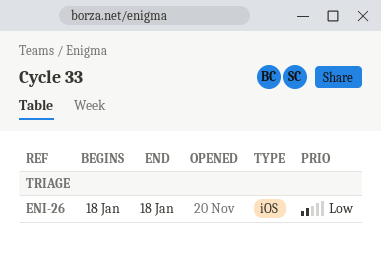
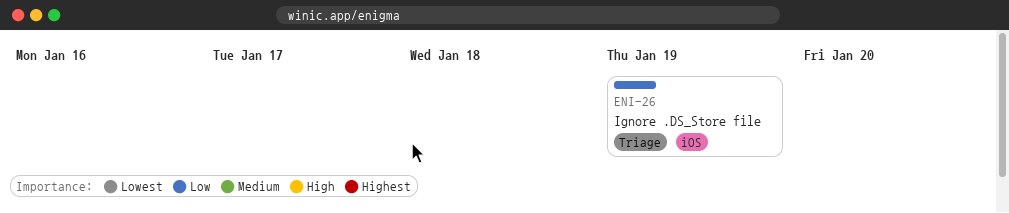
ENI-26, due: Jan 18 -> Jan 19

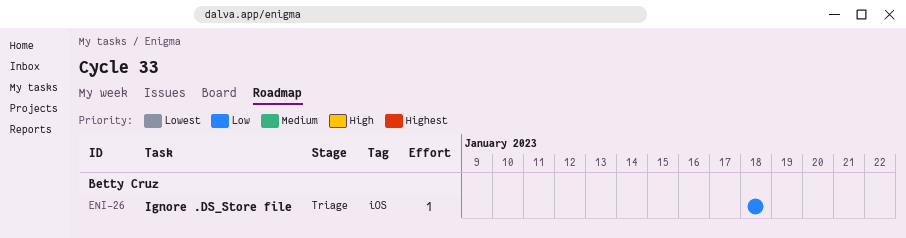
ENI-26, due: Jan 19 -> Jan 18

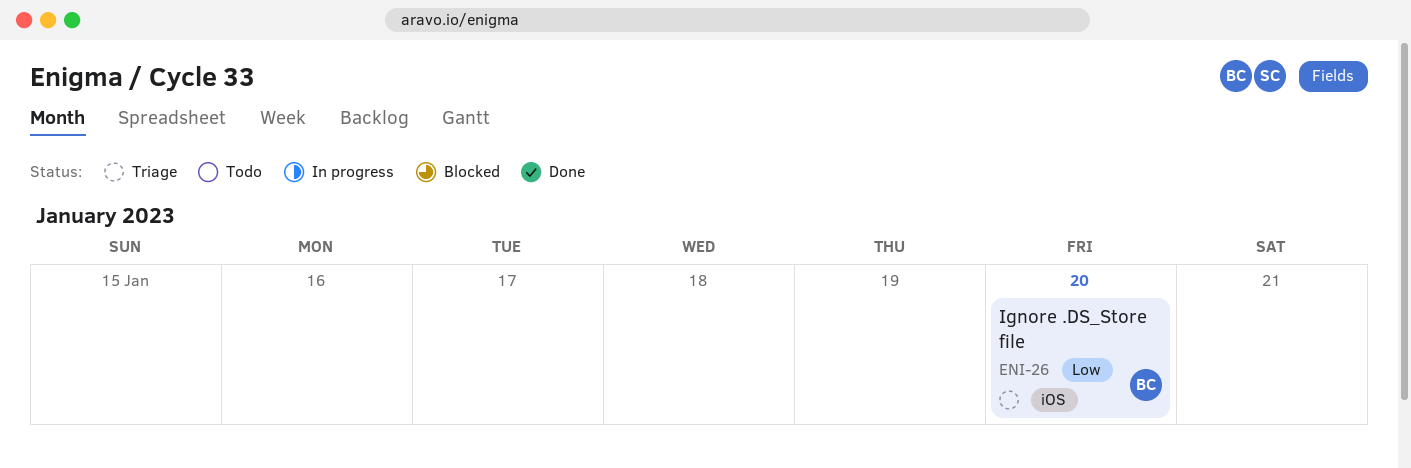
ENI-26, due: Jan 18 -> Jan 20

